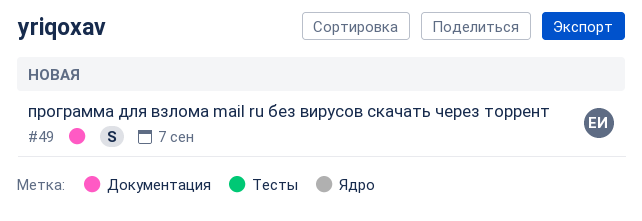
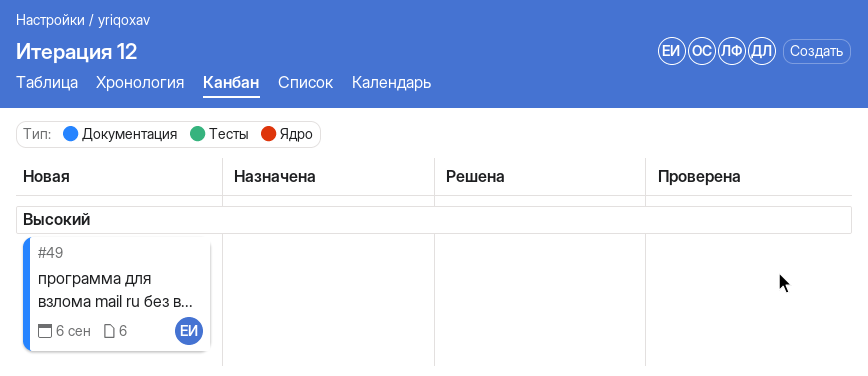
#49, due: Sep 7 -> Sep 6

